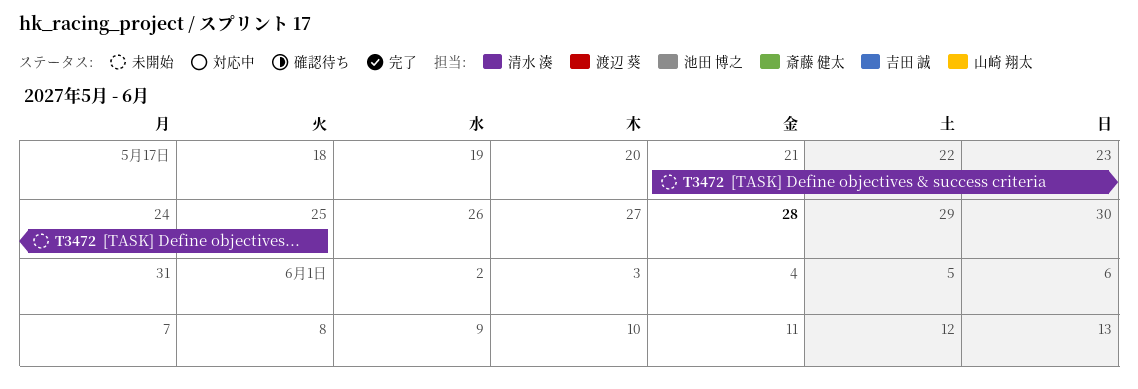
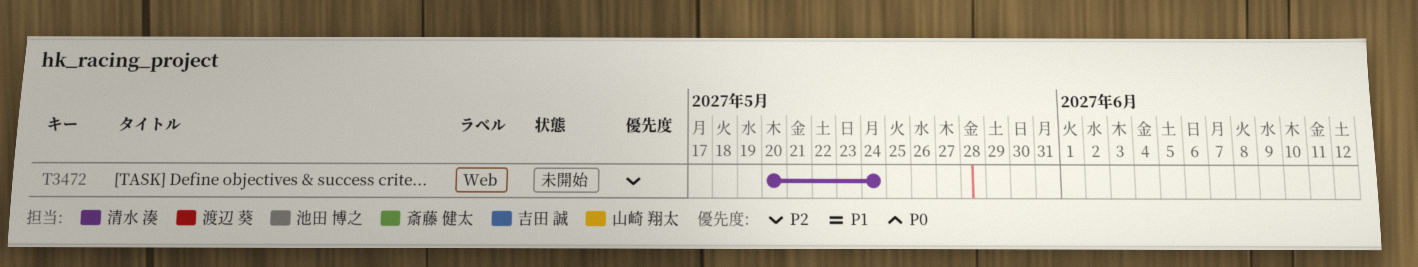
T3472, start: May 21 -> May 20
T3472, due: May 25 -> May 24

